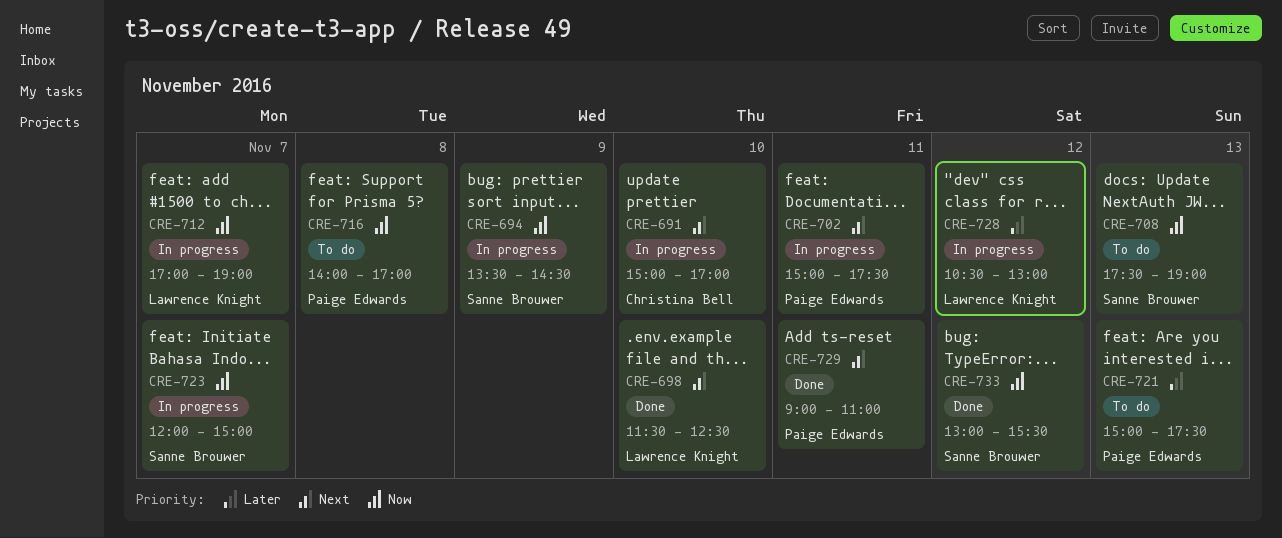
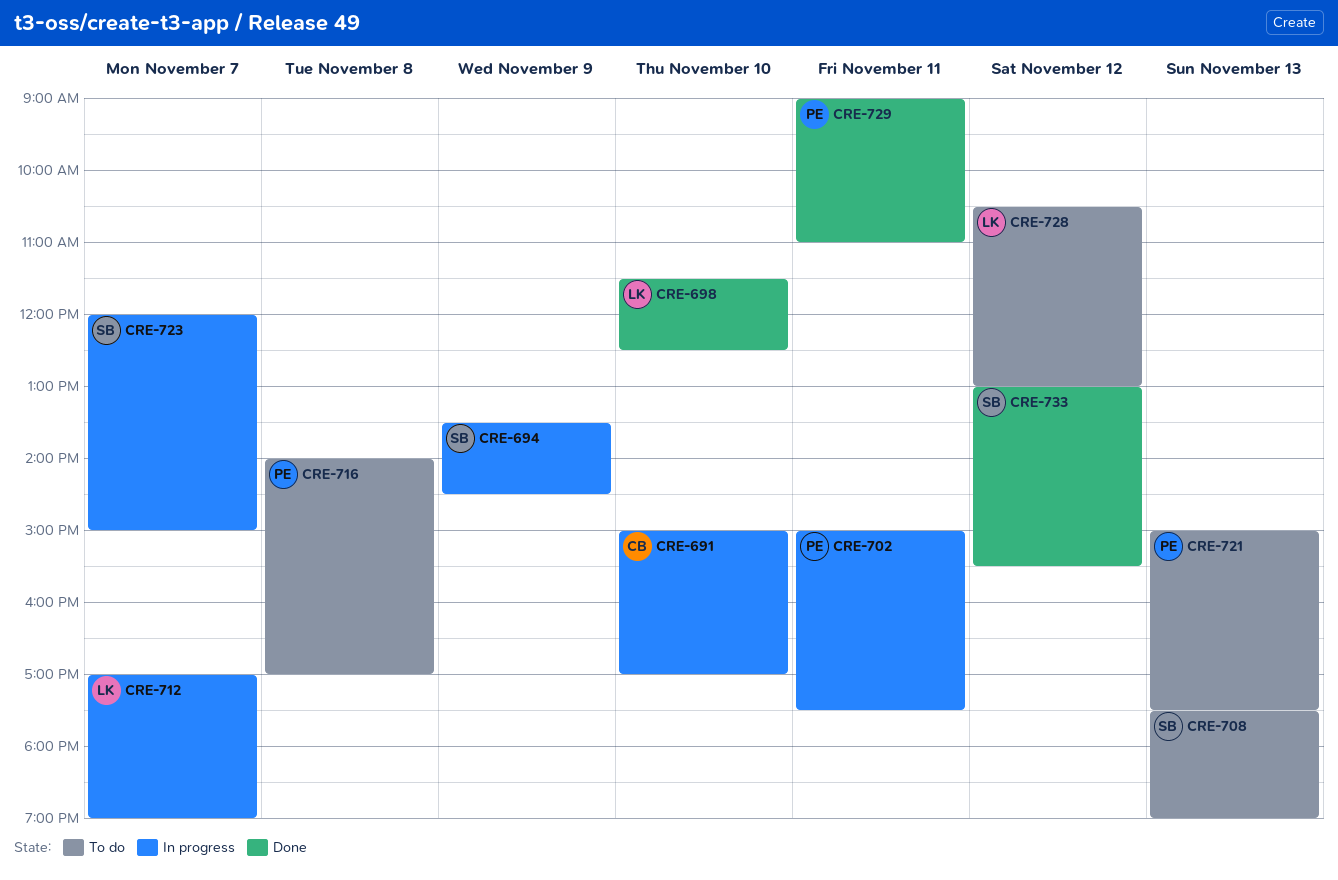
CRE-728, status: In progress -> To do

